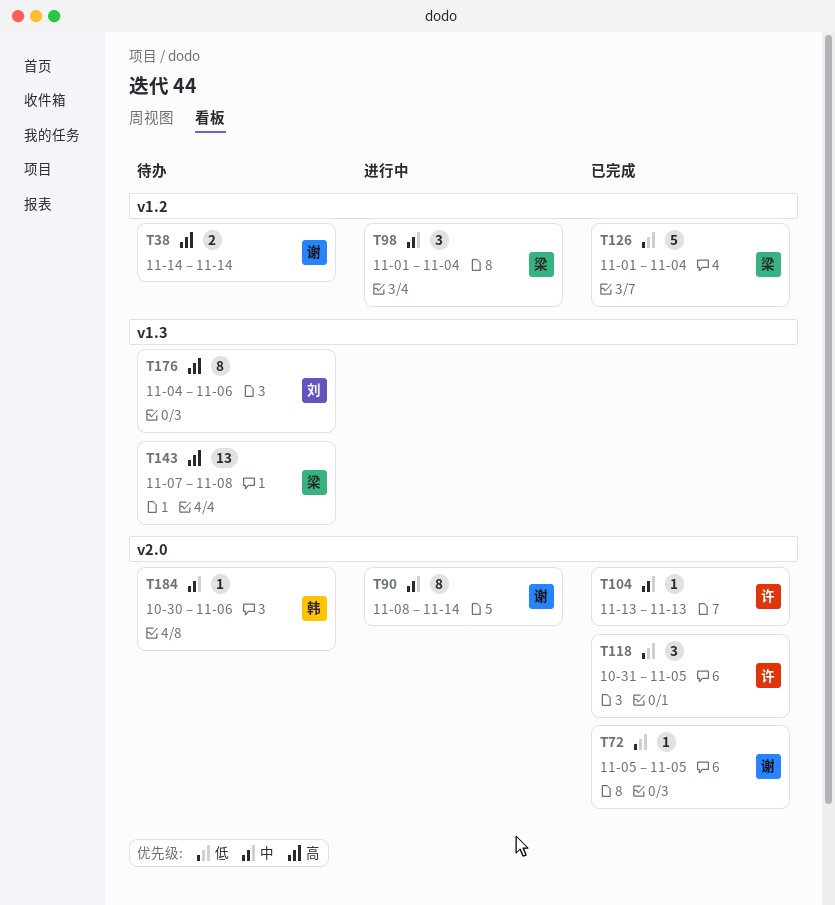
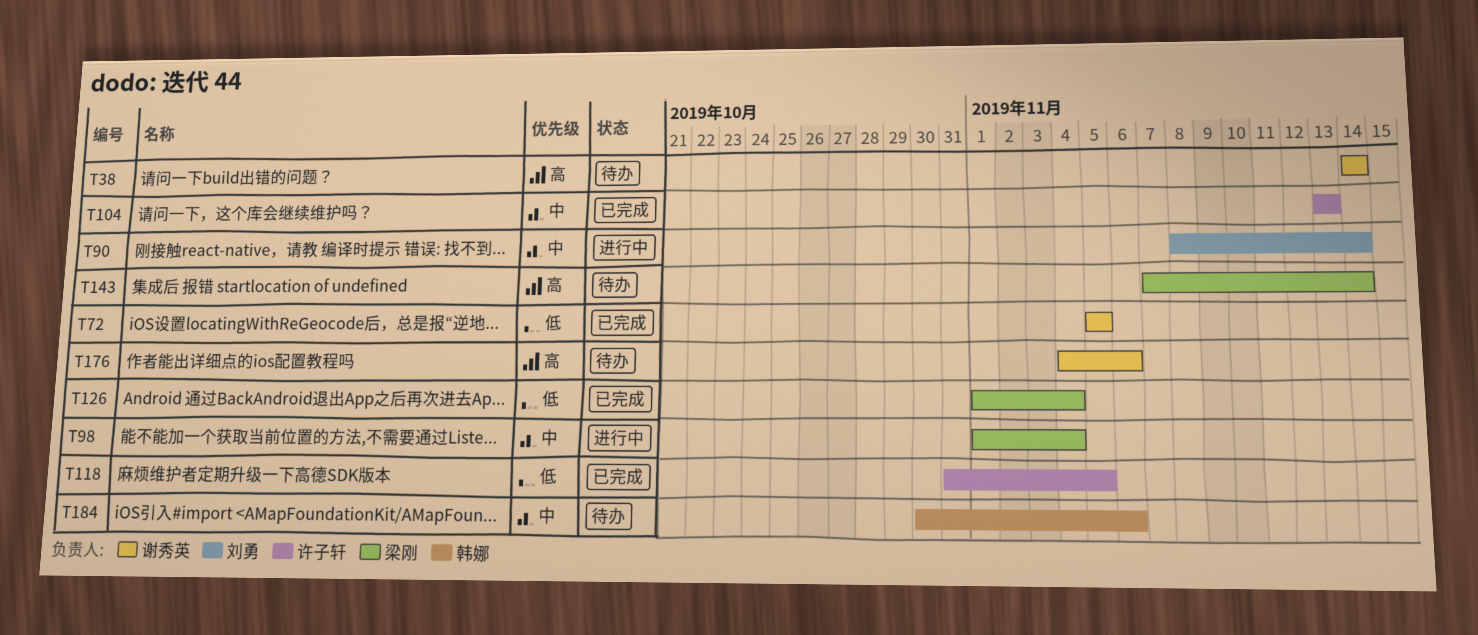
T90, owner: 谢秀英 -> 刘勇
T143, due: Nov 8 -> Nov 14
T176, owner: 刘勇 -> 谢秀英

